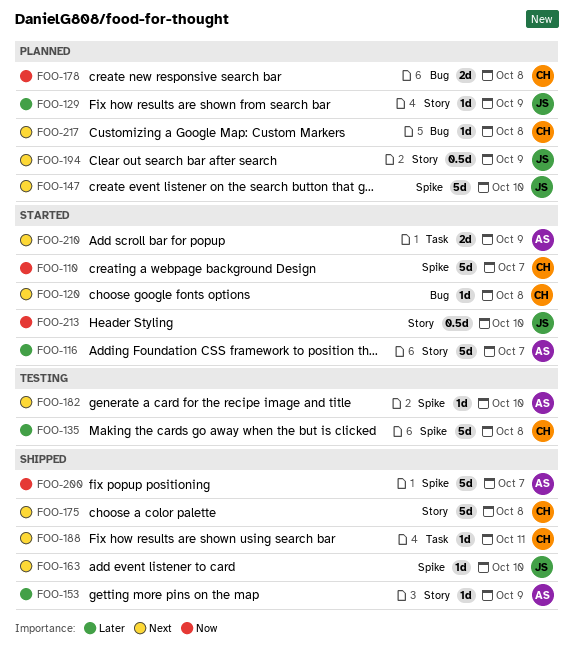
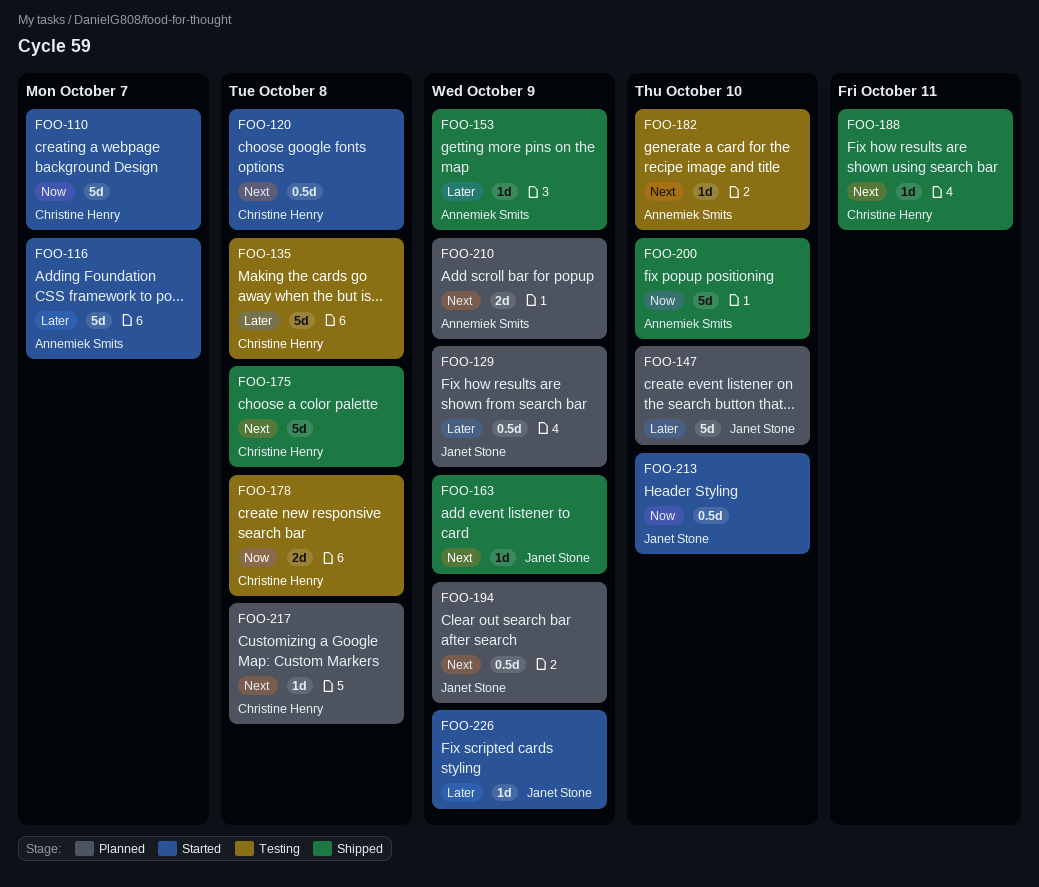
FOO-120, estimate: 1d -> 0.5d
FOO-129, estimate: 1d -> 0.5d
FOO-147, priority: Next -> Later
FOO-163, due: Oct 10 -> Oct 9
FOO-178, status: Planned -> Testing
FOO-200, due: Oct 7 -> Oct 10
FOO-210, status: Started -> Planned
FOO-226: none -> present

